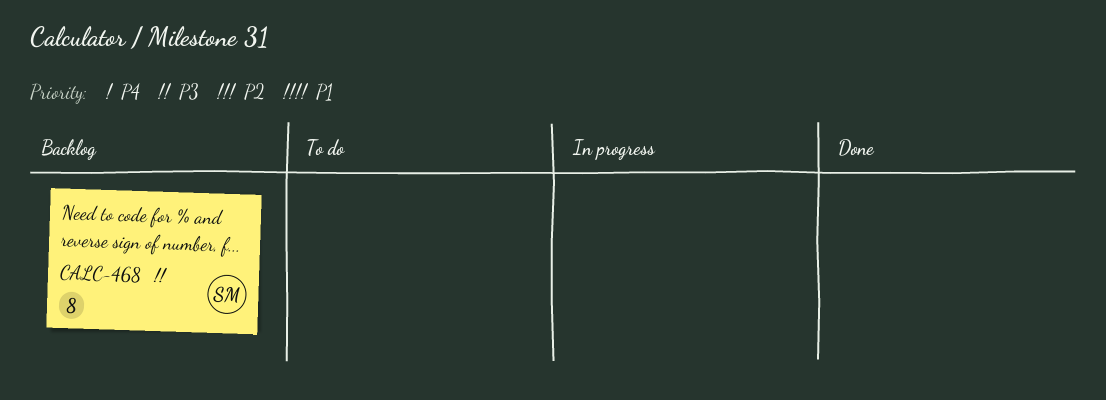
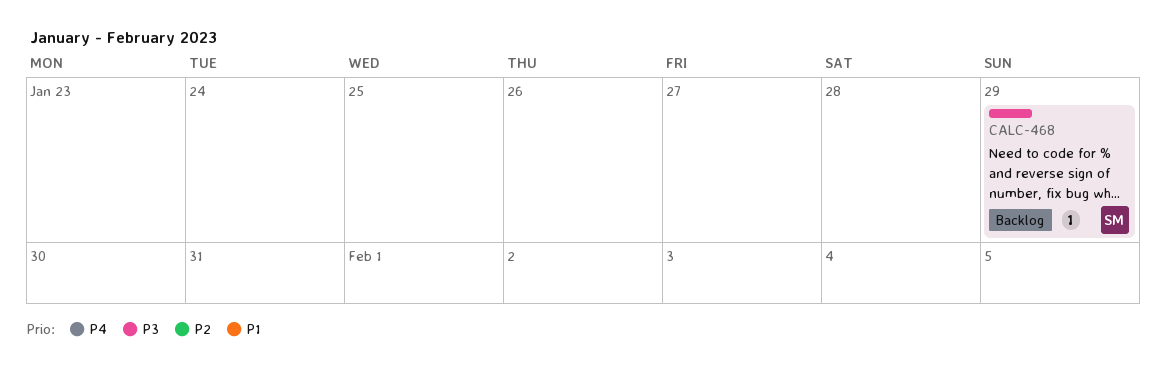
CALC-468, estimate: 8 -> 1

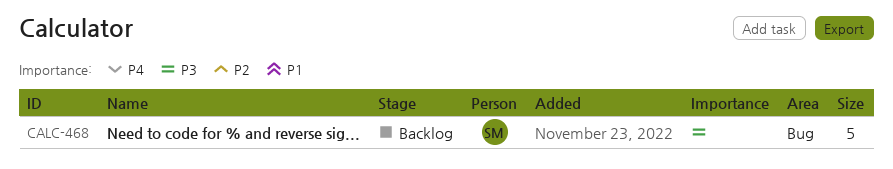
CALC-468, estimate: 1 -> 5

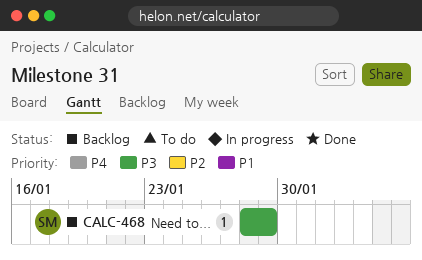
CALC-468, estimate: 5 -> 1

